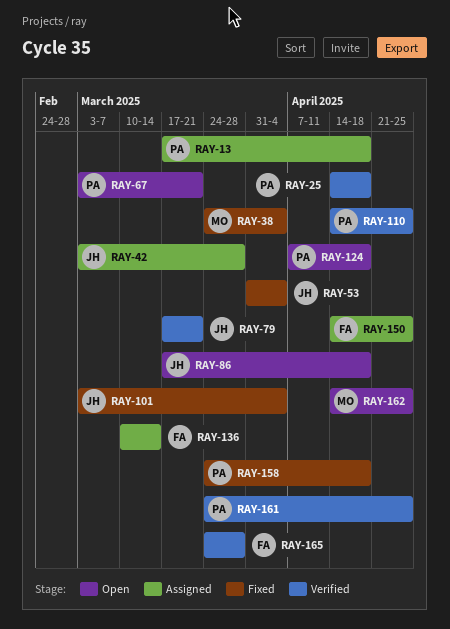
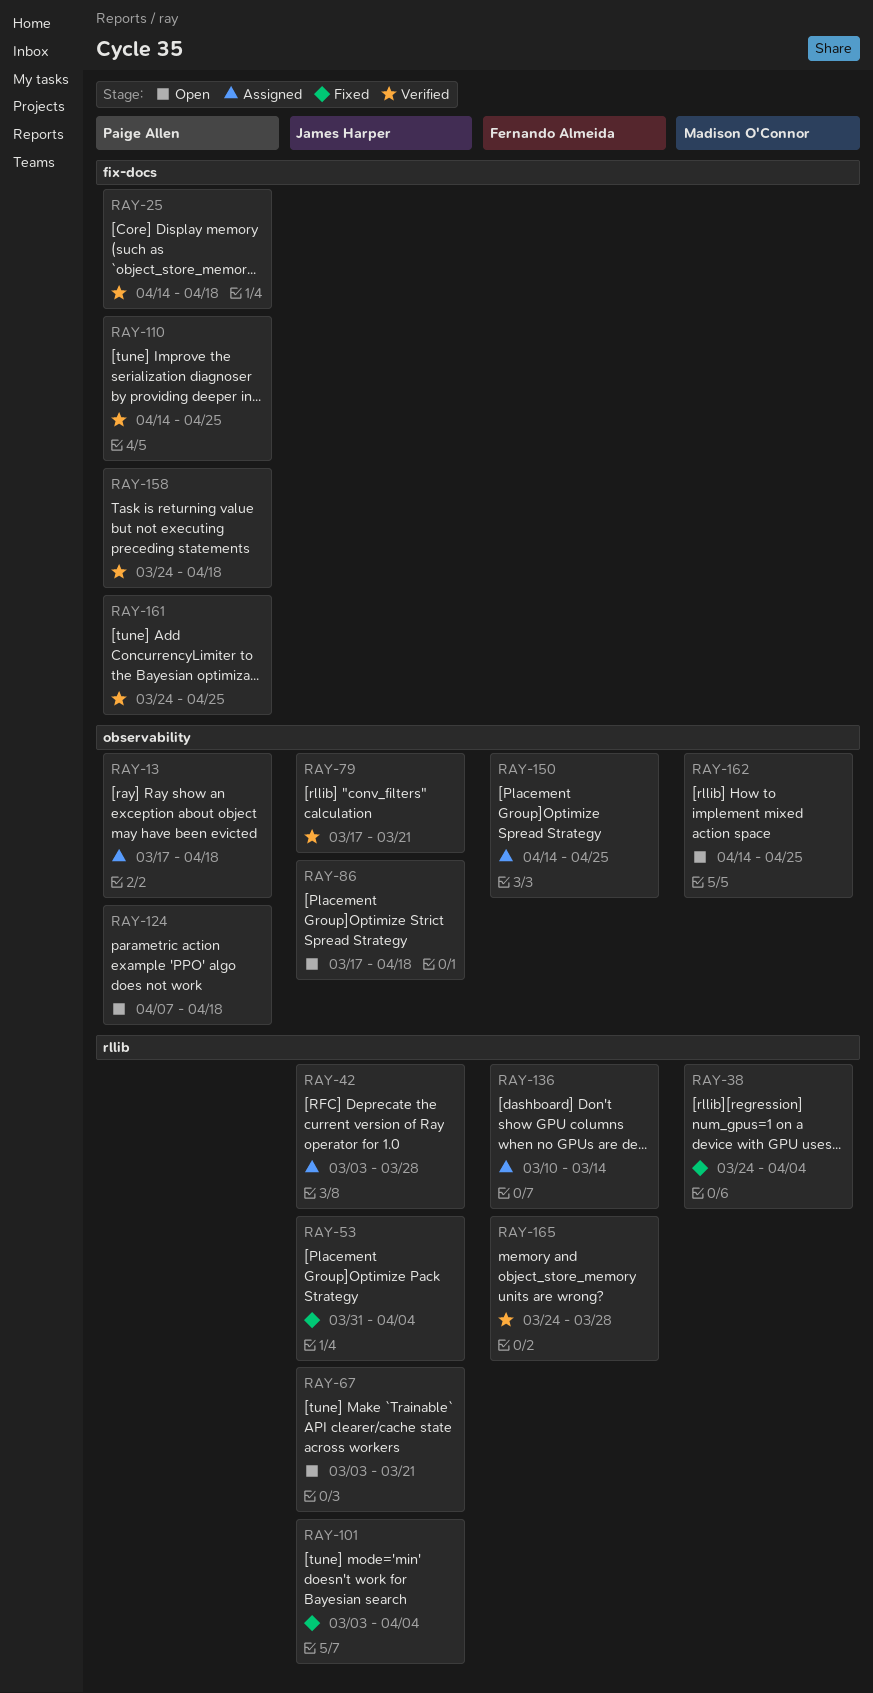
RAY-67, owner: Paige Allen -> James Harper
RAY-158, status: Fixed -> Verified

